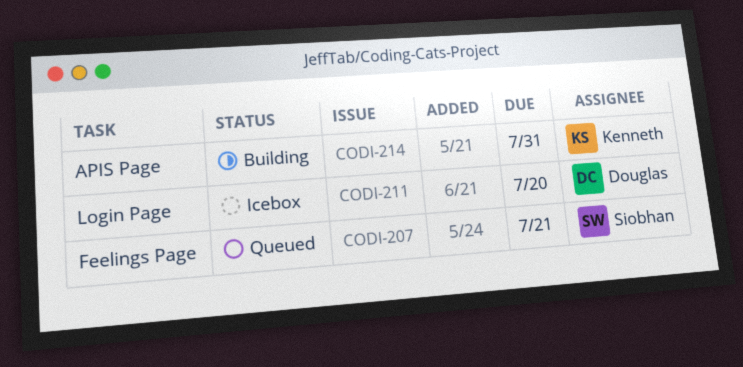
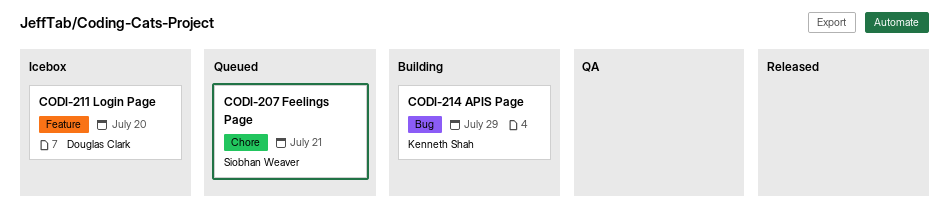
CODI-214, due: Jul 31 -> Jul 29

